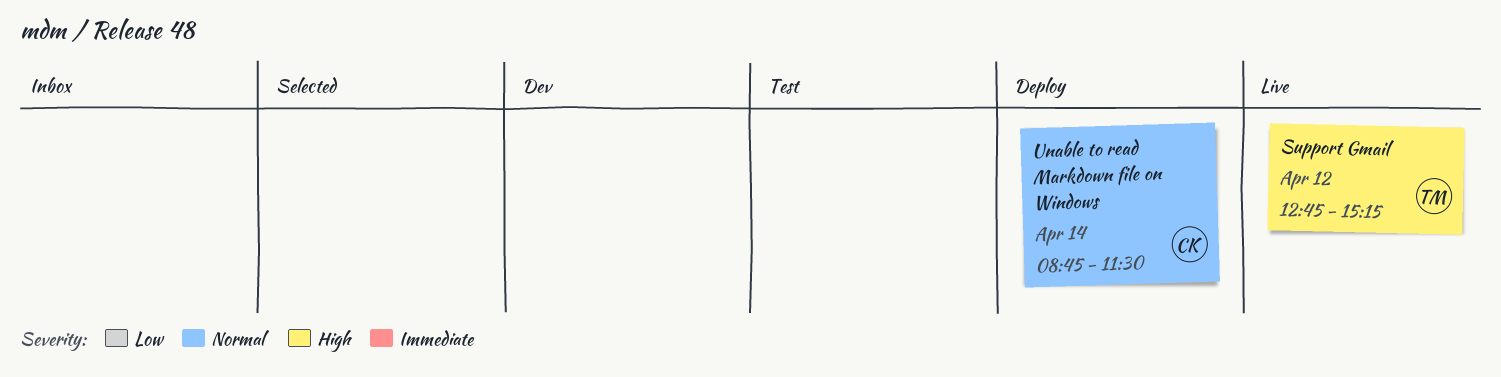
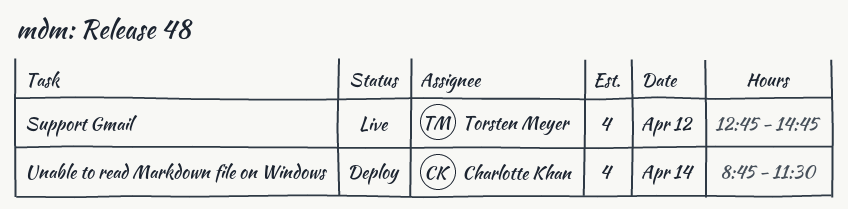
Support Gmail, ends: 15:15 -> 14:45

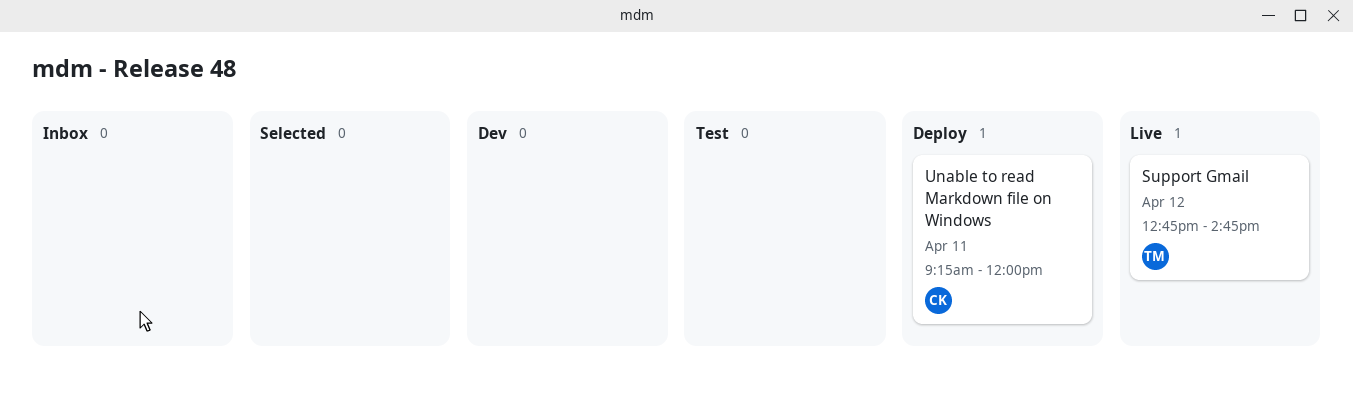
Unable to read Markdown file on Windows, day: Apr 14 -> Apr 11
Unable to read Markdown file on Windows, begins: 08:45 -> 09:15
Unable to read Markdown file on Windows, ends: 11:30 -> 12:00

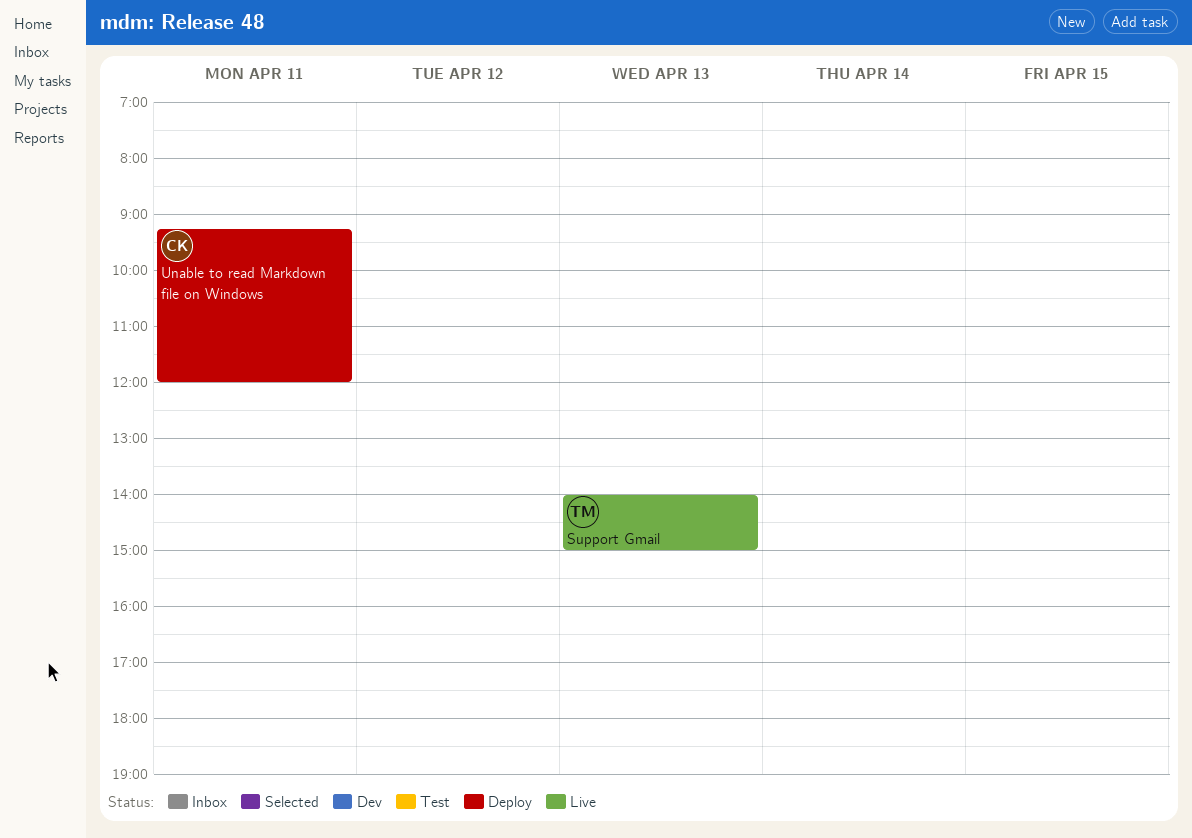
Support Gmail, day: Apr 12 -> Apr 13
Support Gmail, begins: 12:45 -> 14:00
Support Gmail, ends: 14:45 -> 15:00

